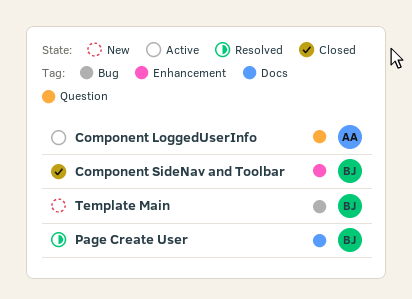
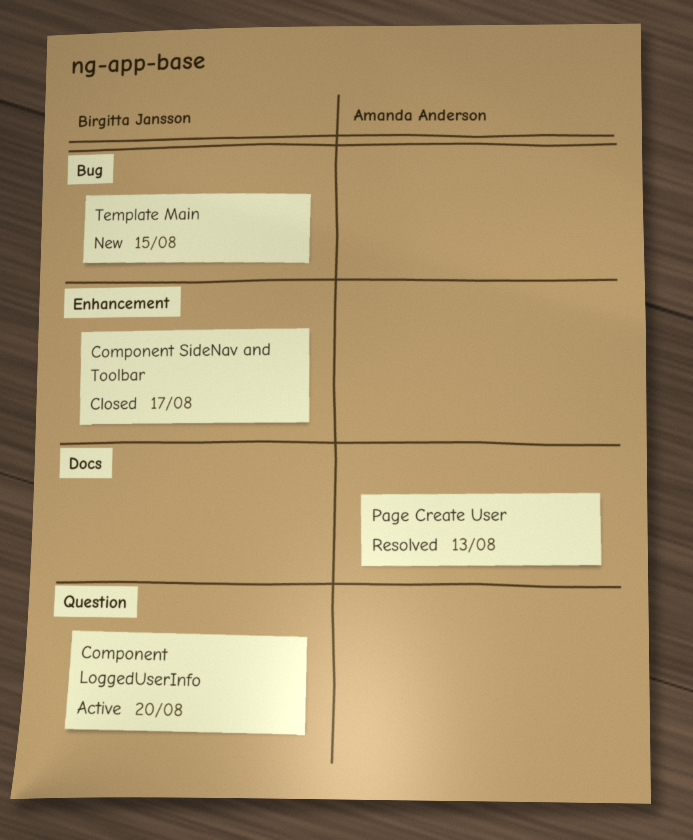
Component LoggedUserInfo, owner: Amanda Anderson -> Birgitta Jansson
Page Create User, owner: Birgitta Jansson -> Amanda Anderson

